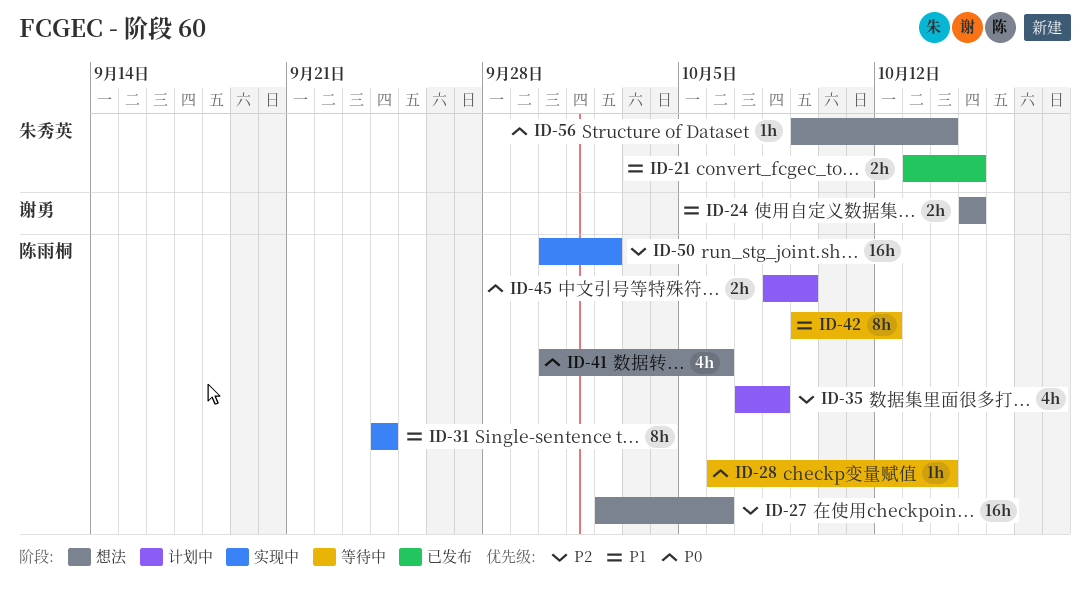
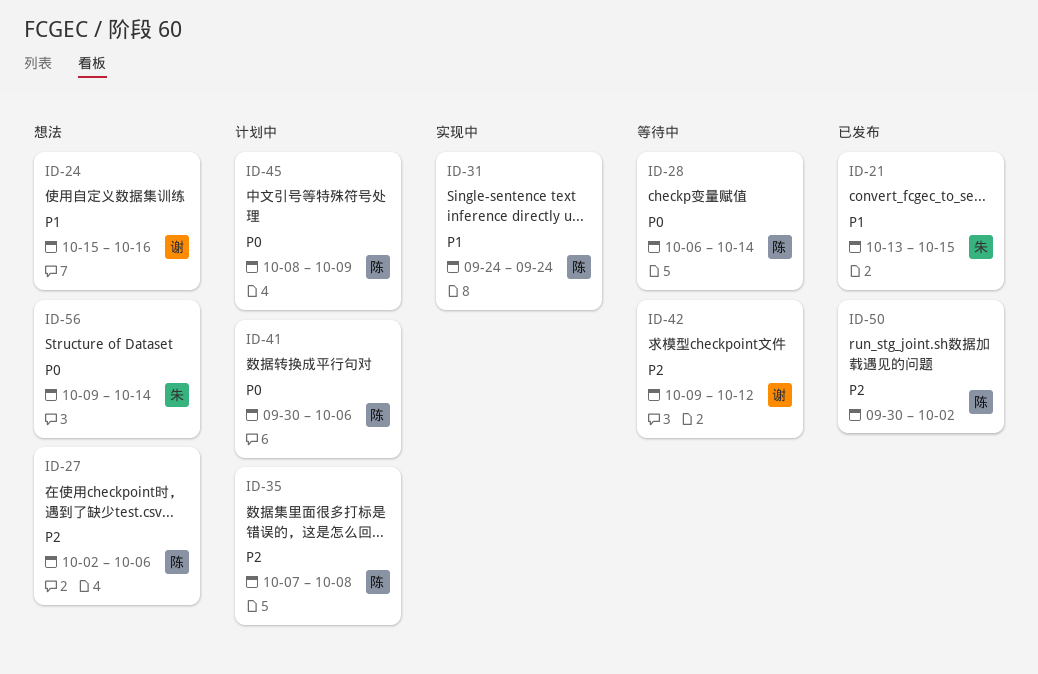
ID-24, due: Oct 15 -> Oct 16
ID-41, status: 想法 -> 计划中
ID-42, owner: 陈雨桐 -> 谢勇
ID-42, priority: P1 -> P2
ID-50, status: 实现中 -> 已发布

